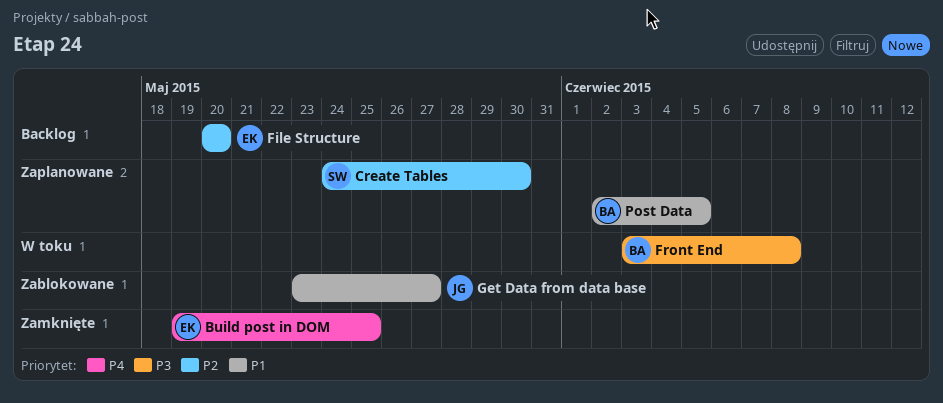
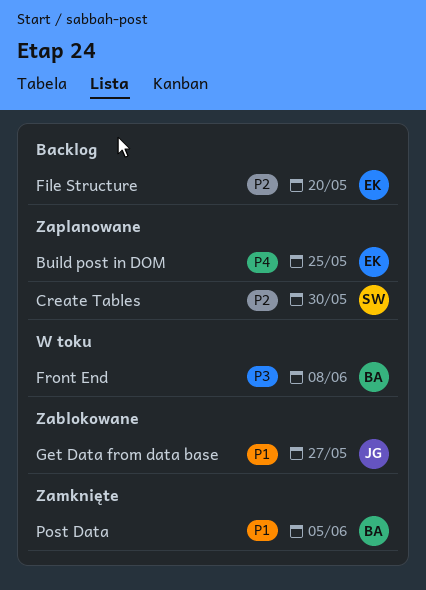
Build post in DOM, status: Zamknięte -> Zaplanowane
Post Data, status: Zaplanowane -> Zamknięte

